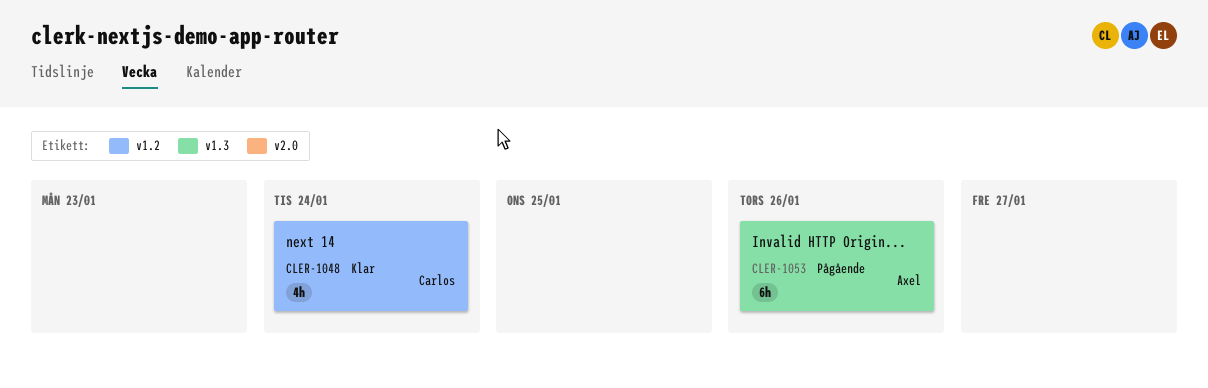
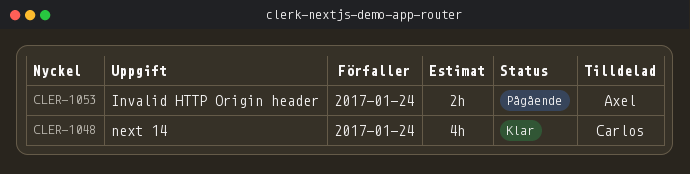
CLER-1053, estimate: 6h -> 2h
CLER-1053, due: Jan 26 -> Jan 24

